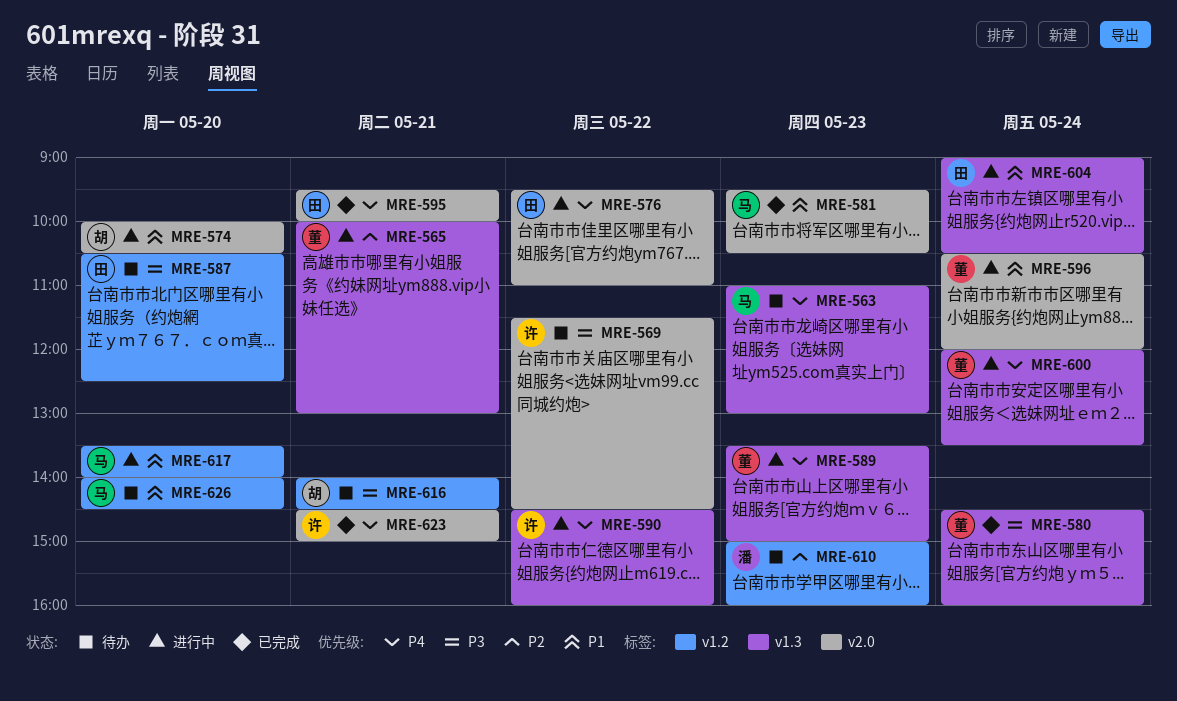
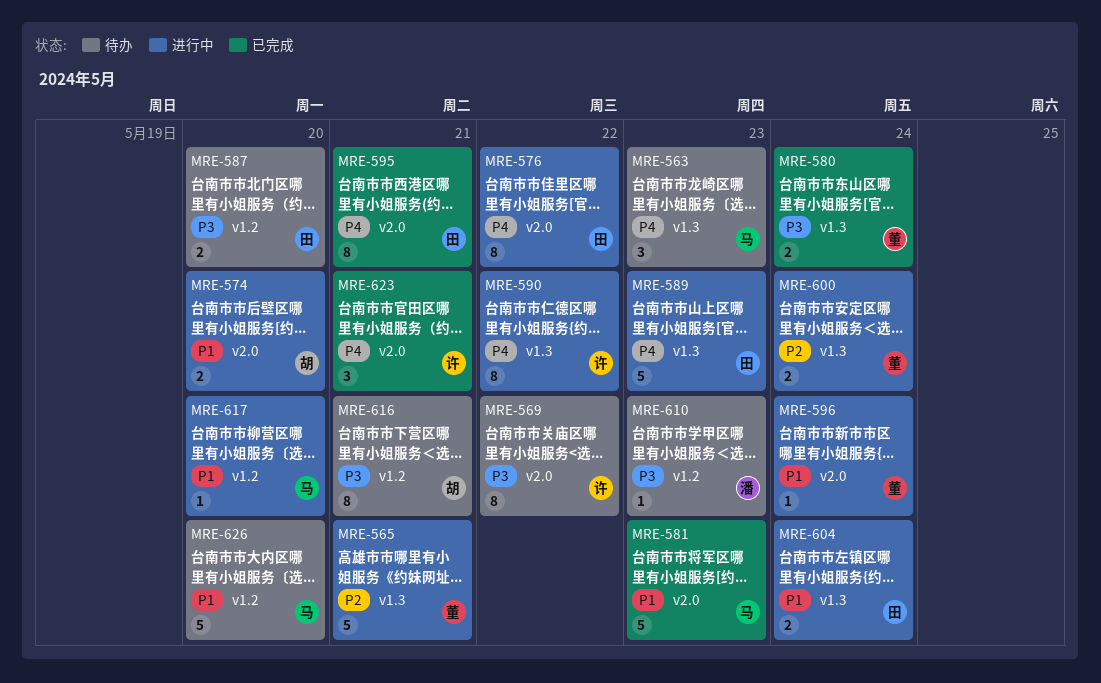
MRE-589, owner: 董 -> 田
MRE-600, priority: P4 -> P2
MRE-610, priority: P2 -> P3

